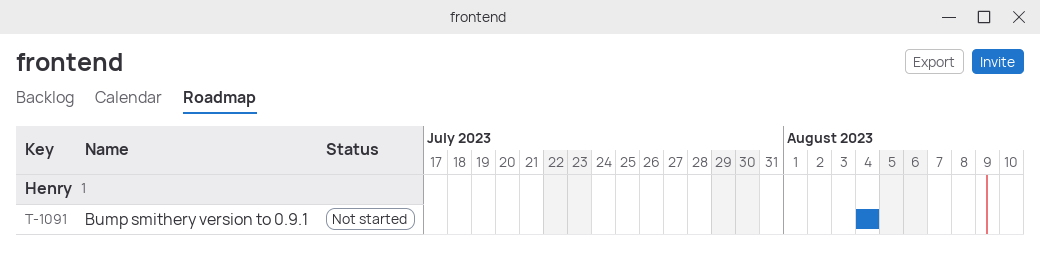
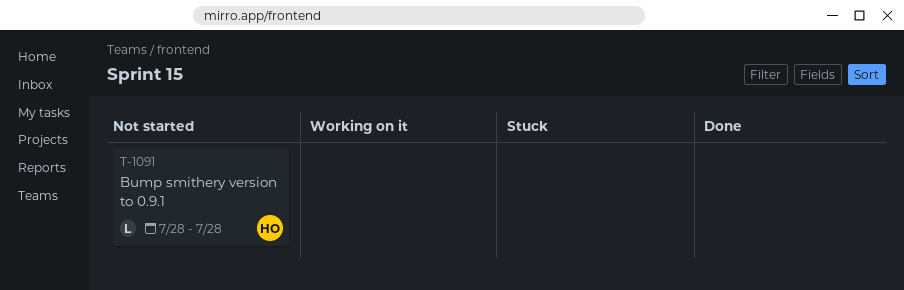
T-1091, start: Aug 4 -> Jul 28
T-1091, due: Aug 4 -> Jul 28

